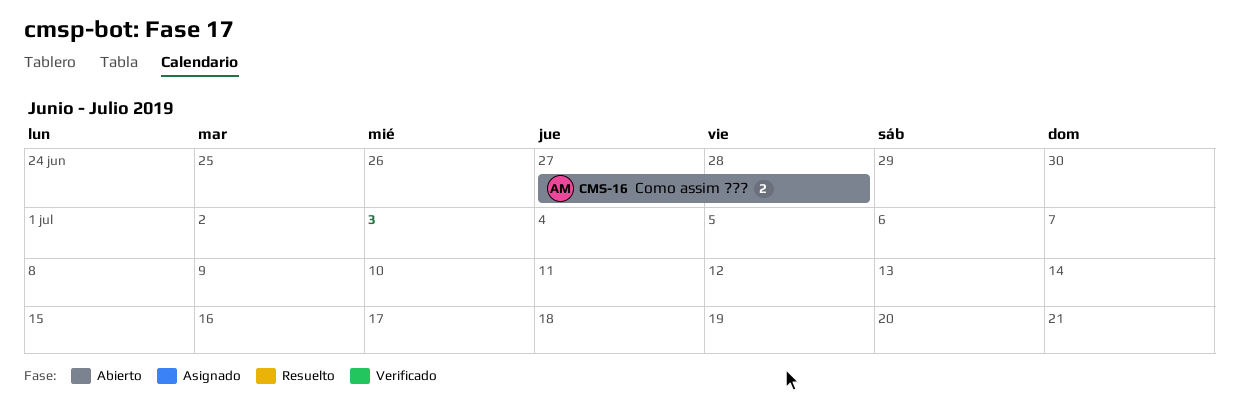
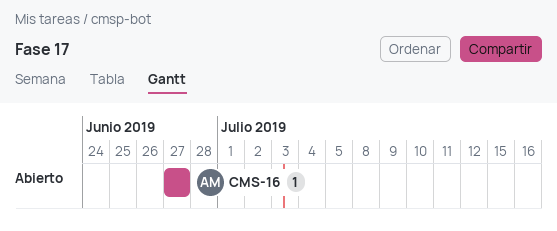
CMS-16, estimate: 2 -> 1
CMS-16, due: Jun 28 -> Jun 27

